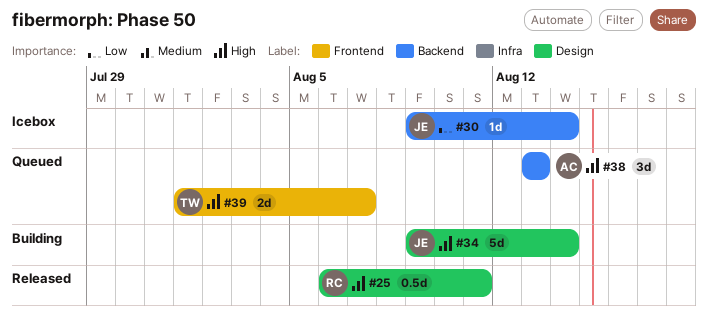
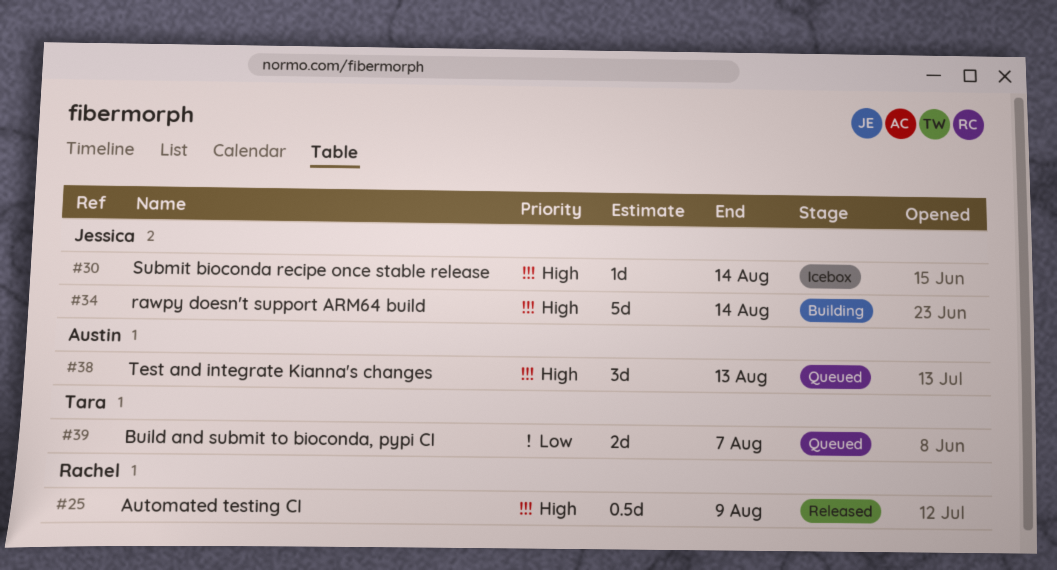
#25, due: Aug 11 -> Aug 9
#30, priority: Low -> High
#39, priority: High -> Low

